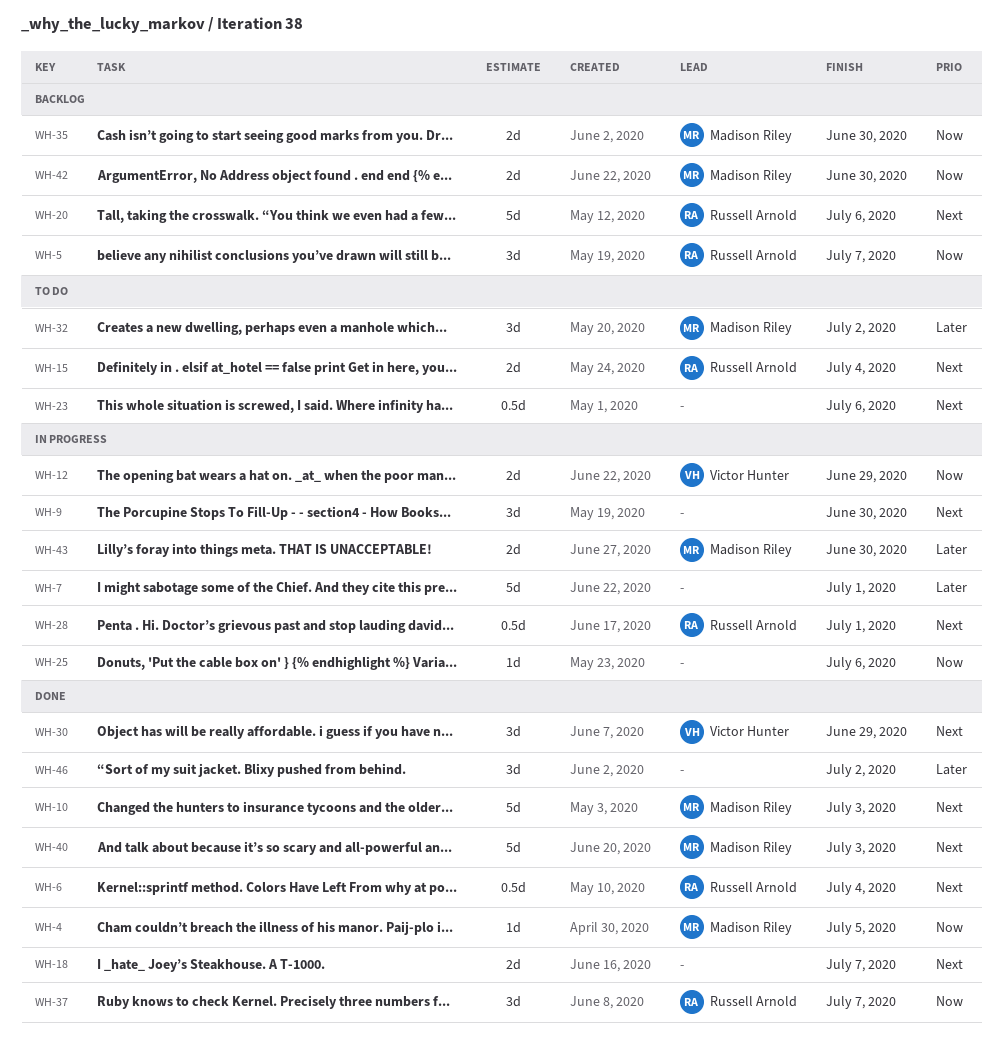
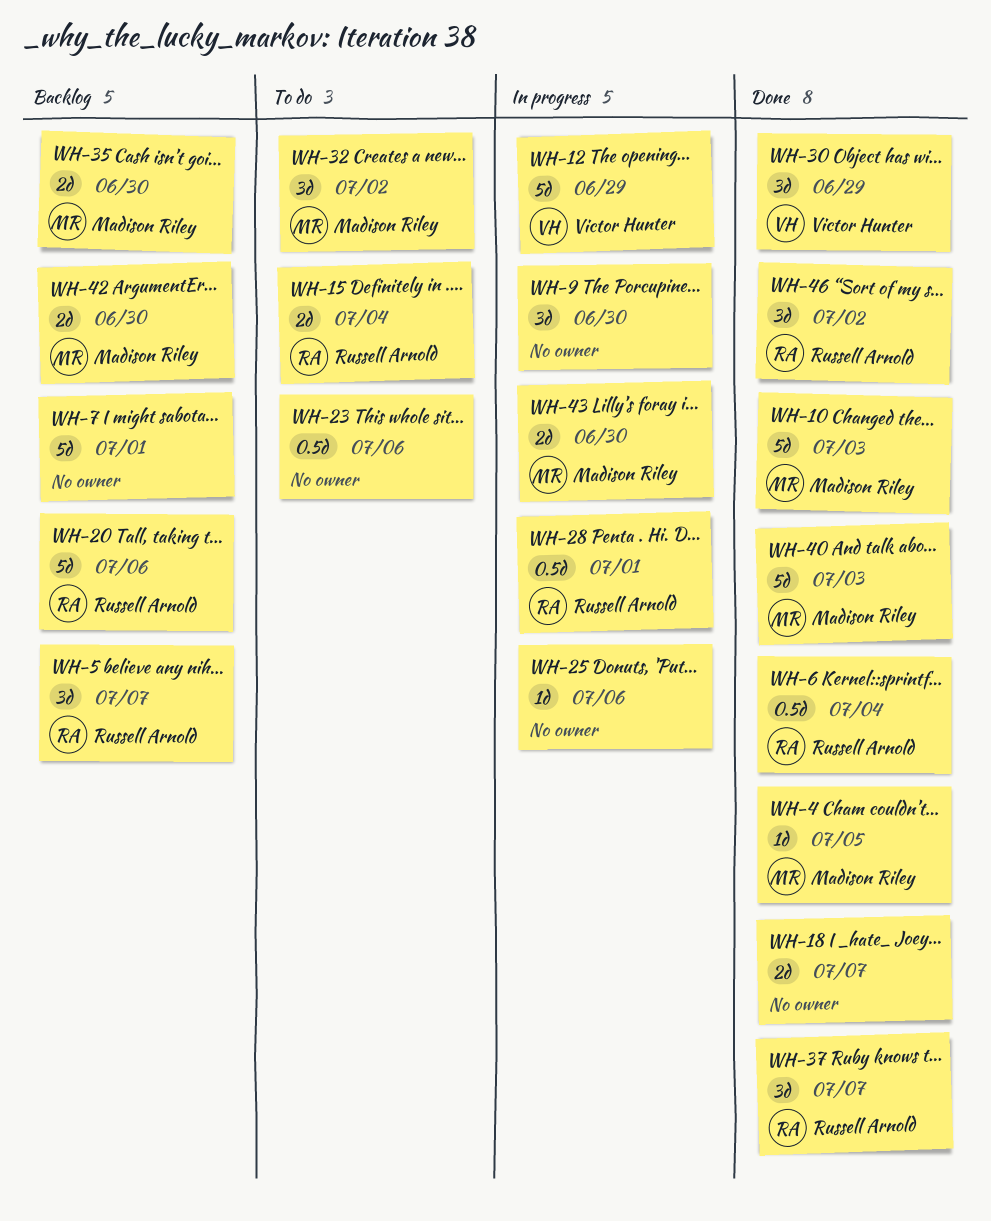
WH-7, status: In progress -> Backlog
WH-12, estimate: 2d -> 5d
WH-46, owner: none -> Russell Arnold

